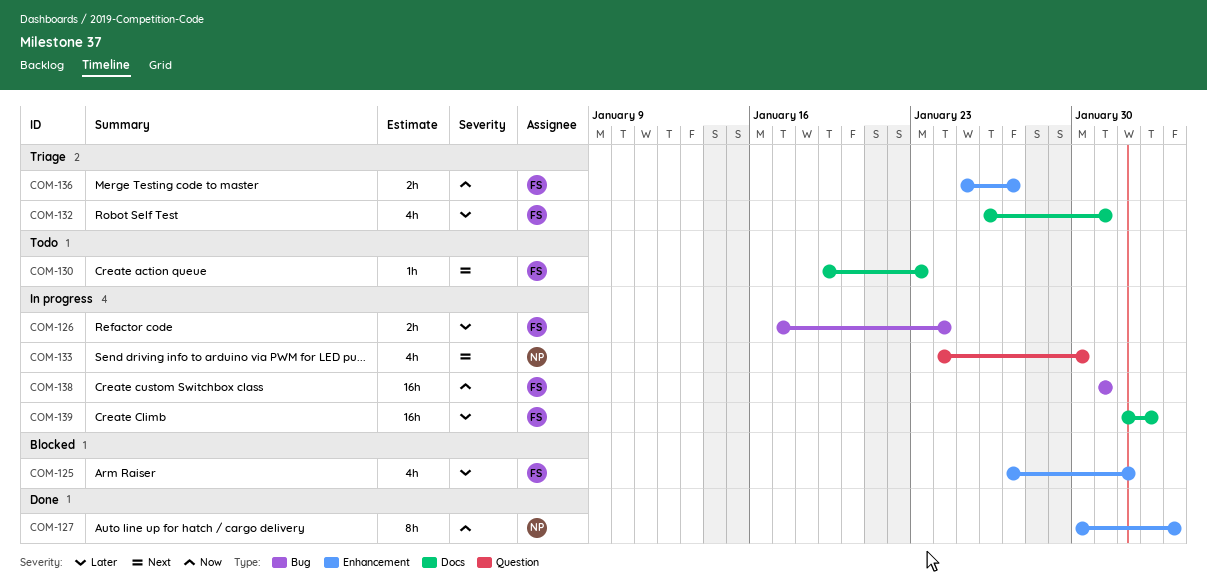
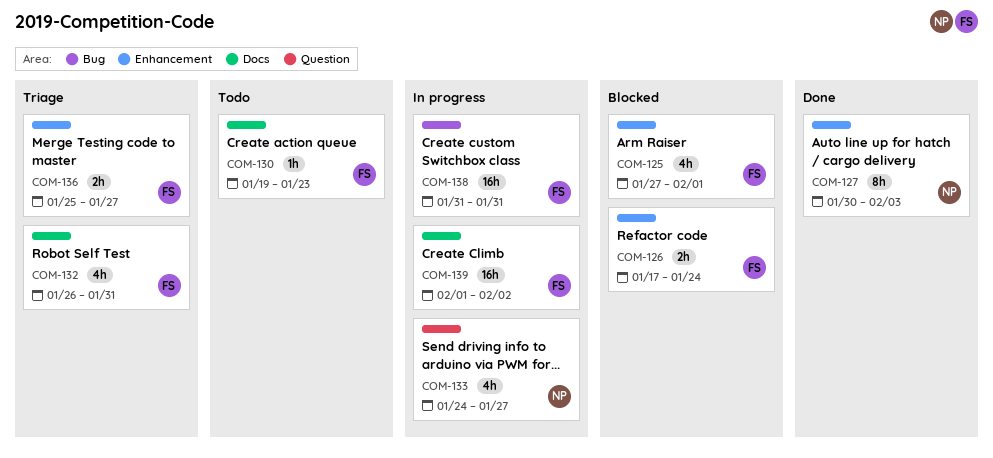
COM-126, status: In progress -> Blocked
COM-126, label: Bug -> Enhancement
COM-133, due: Jan 30 -> Jan 27

